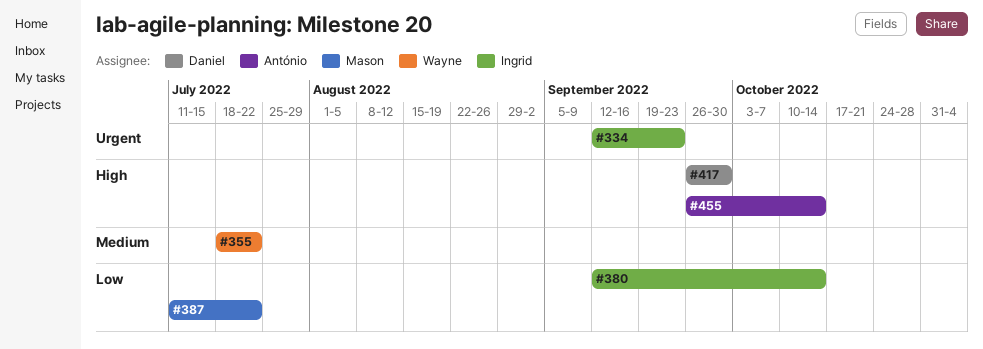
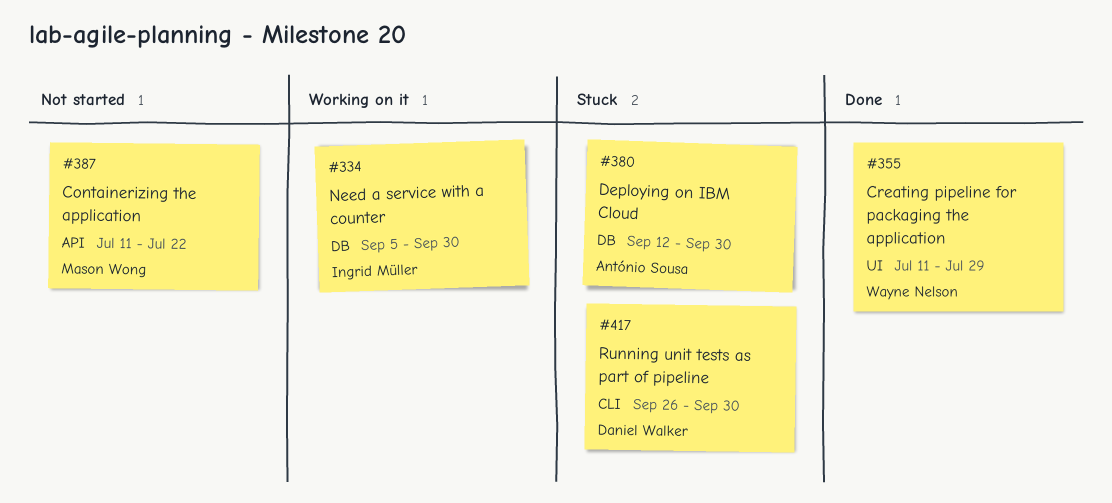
#334, start: Sep 12 -> Sep 5
#334, due: Sep 23 -> Sep 30
#355, start: Jul 18 -> Jul 11
#355, due: Jul 22 -> Jul 29
#380, owner: Ingrid Müller -> António Sousa
#380, due: Oct 14 -> Sep 30
#455: present -> none

